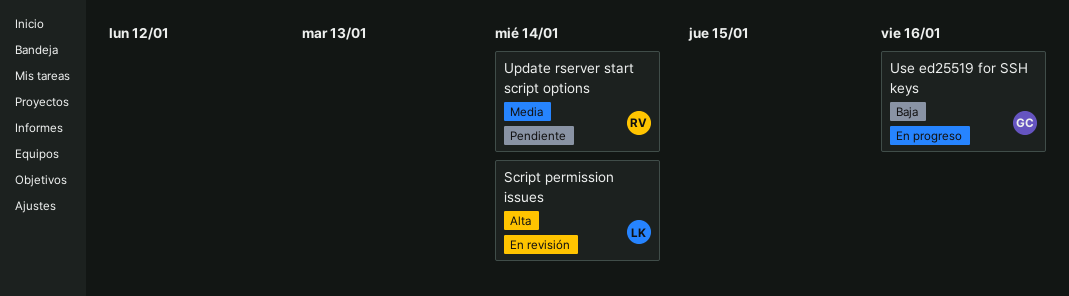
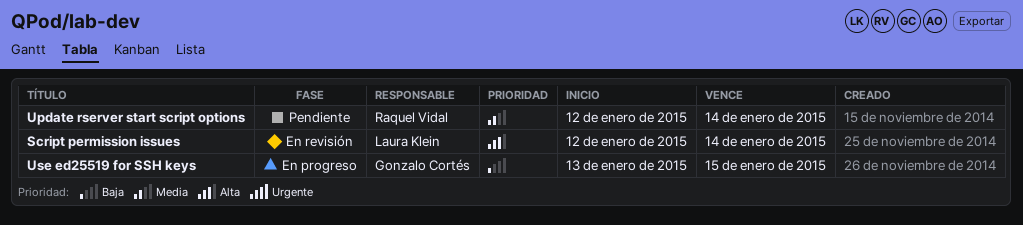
Use ed25519 for SSH keys, due: Jan 16 -> Jan 15

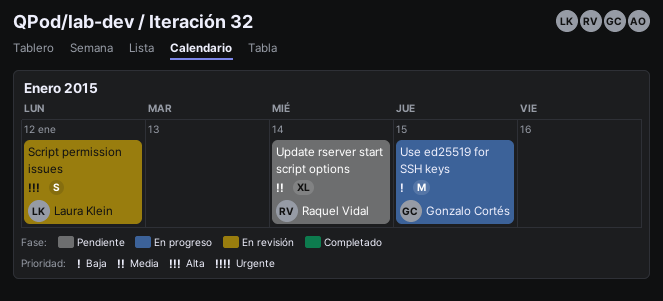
Script permission issues, due: Jan 14 -> Jan 12

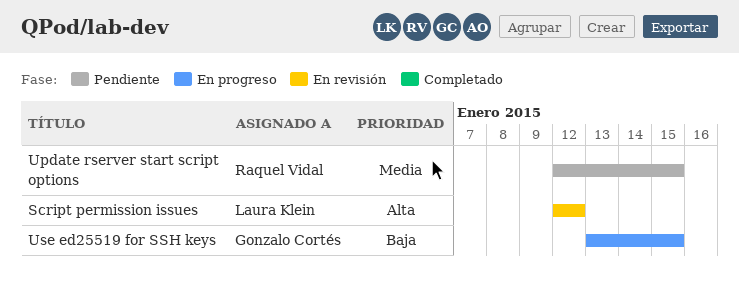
Update rserver start script options, due: Jan 14 -> Jan 15

